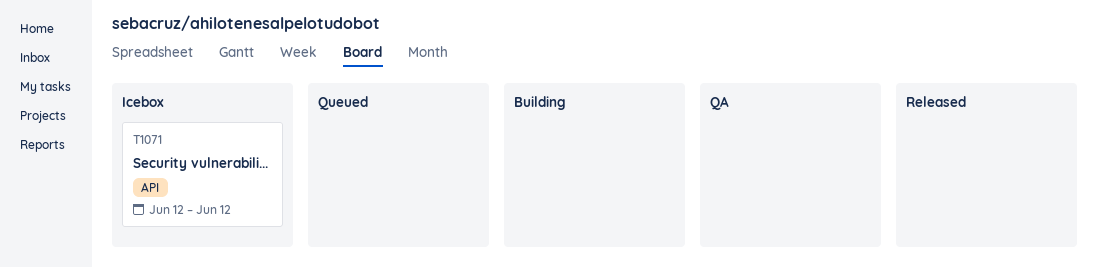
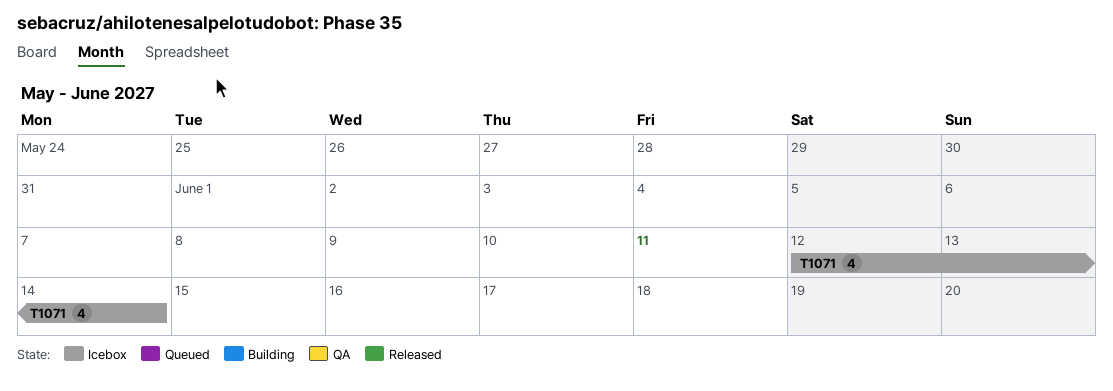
T1071, due: Jun 12 -> Jun 14

